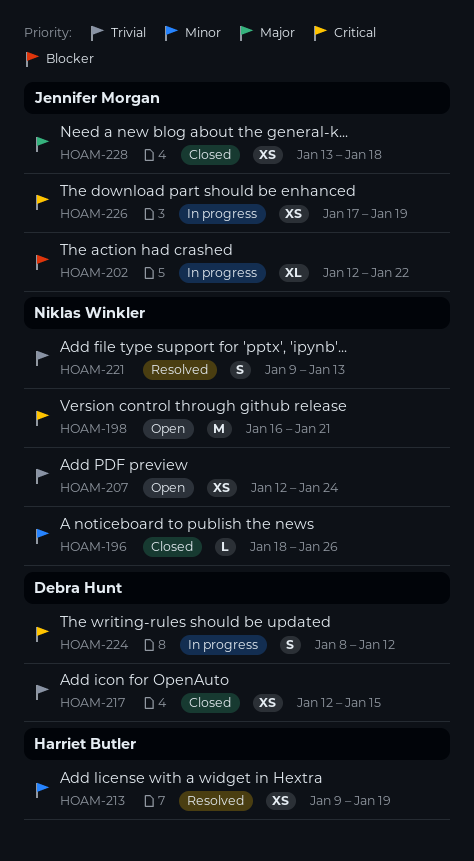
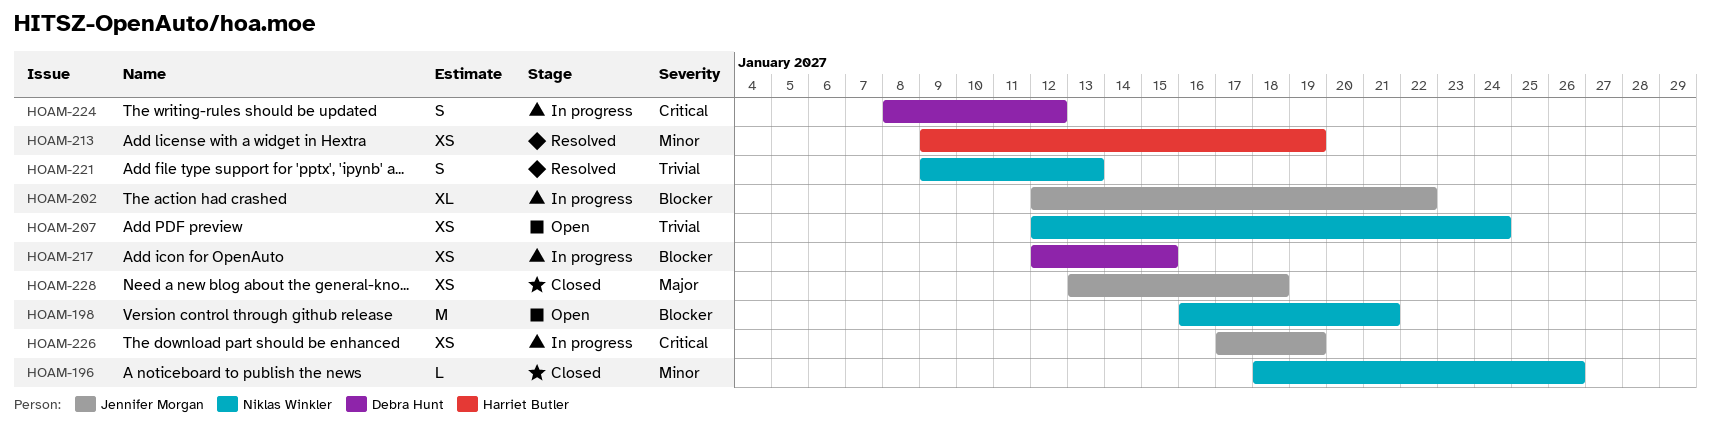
HOAM-198, priority: Critical -> Blocker
HOAM-217, status: Closed -> In progress
HOAM-217, priority: Trivial -> Blocker

